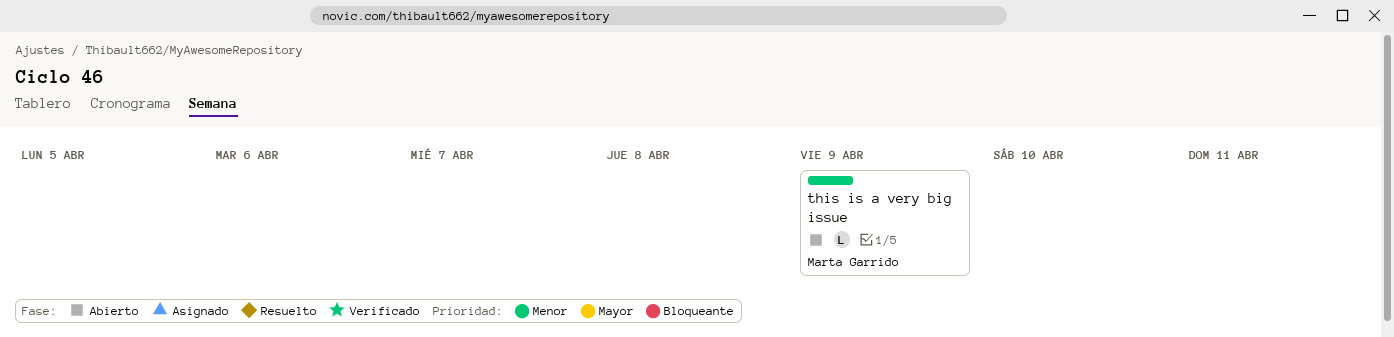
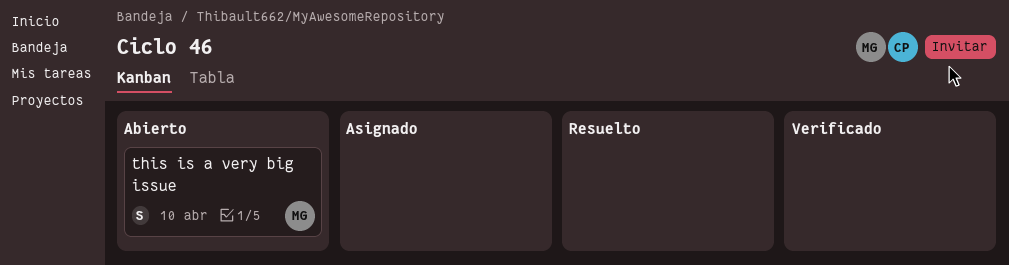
this is a very big issue, estimate: L -> S
this is a very big issue, due: Apr 9 -> Apr 10

